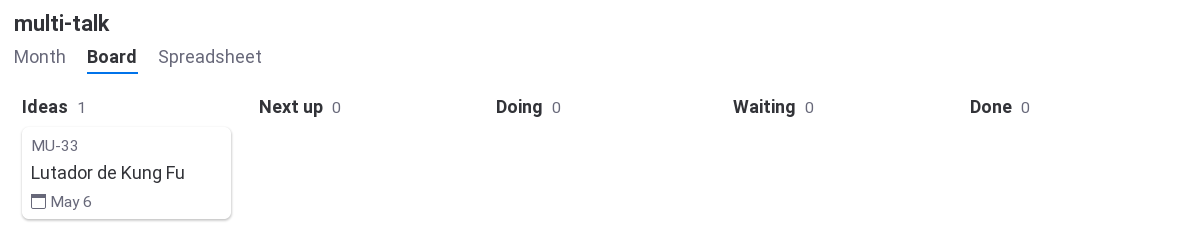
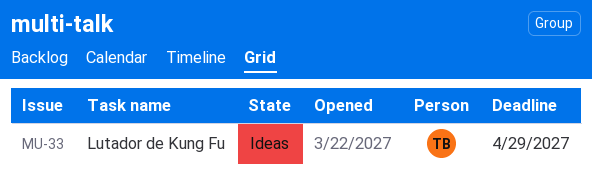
MU-33, due: May 6 -> Apr 29

